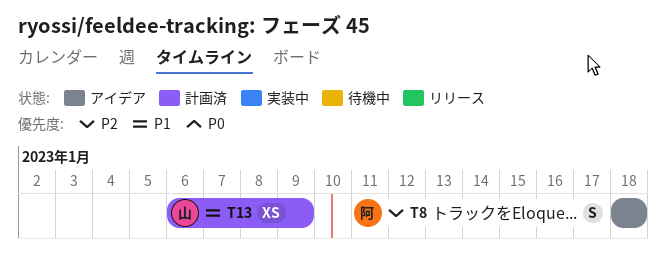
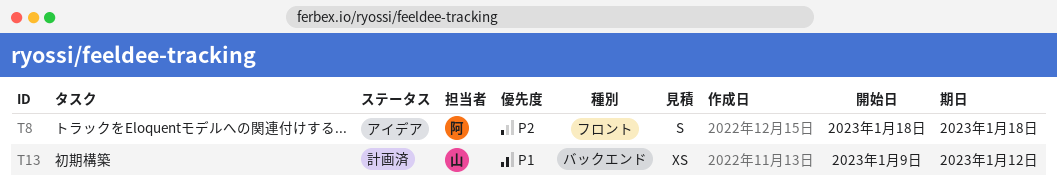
T13, start: Jan 6 -> Jan 9
T13, due: Jan 9 -> Jan 12

